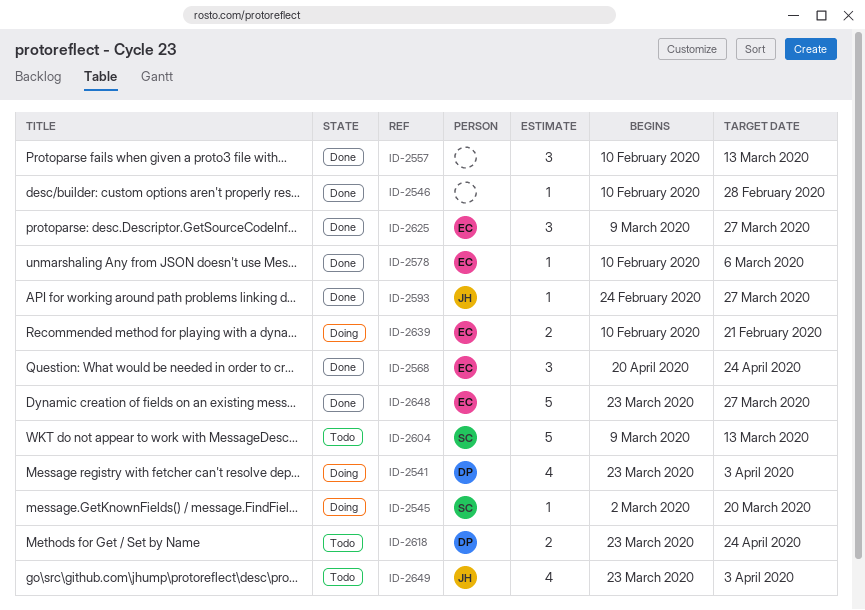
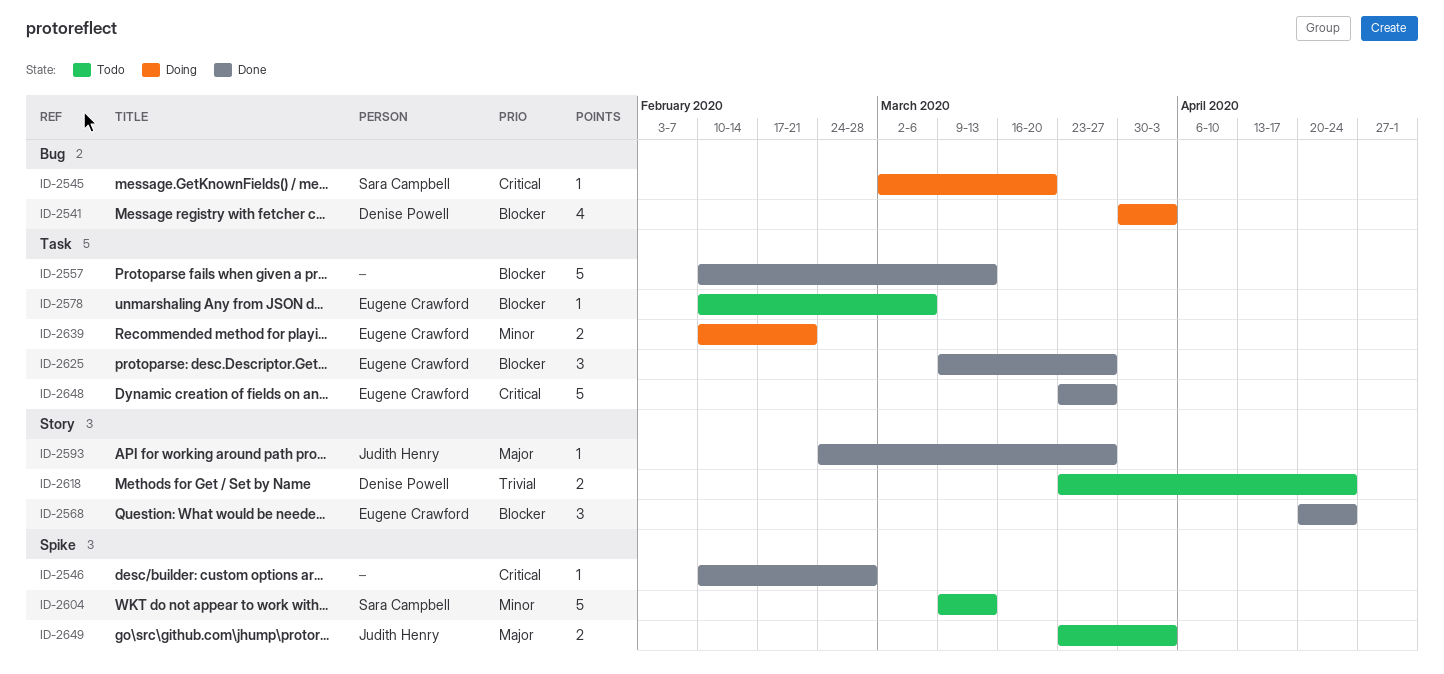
ID-2541, start: Mar 23 -> Mar 30
ID-2557, estimate: 3 -> 5
ID-2578, status: Done -> Todo
ID-2649, estimate: 4 -> 2

